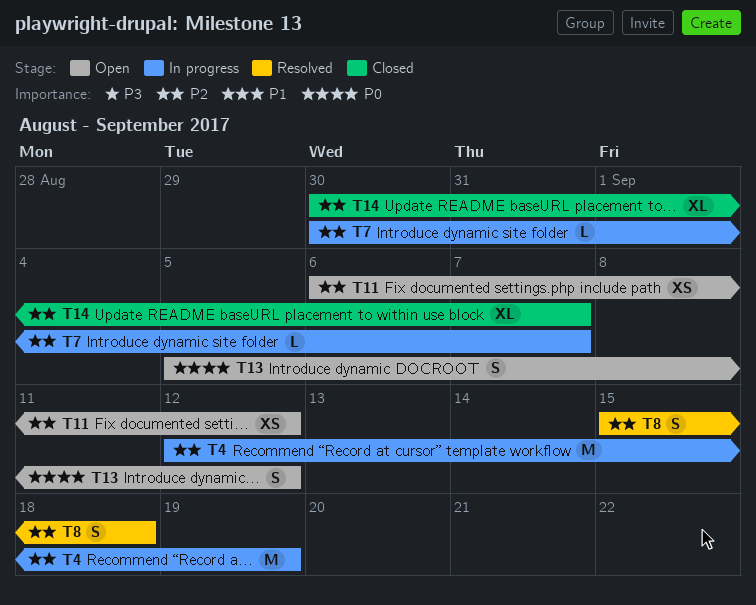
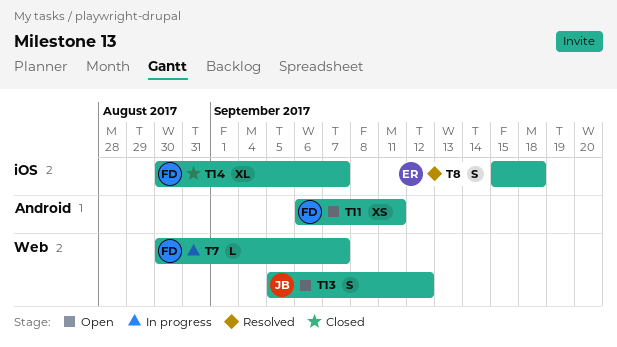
T4: present -> none
T11, due: Sep 12 -> Sep 11

